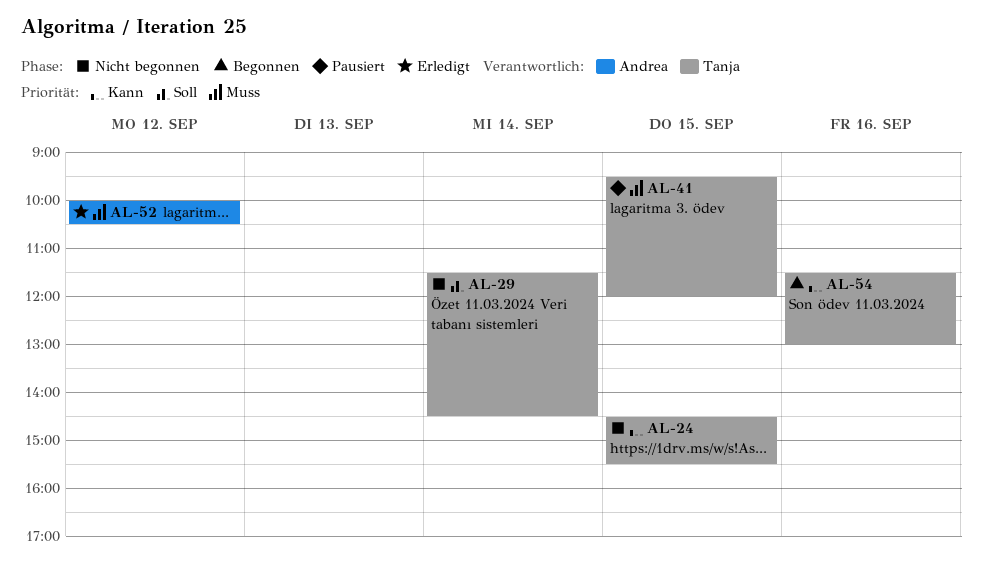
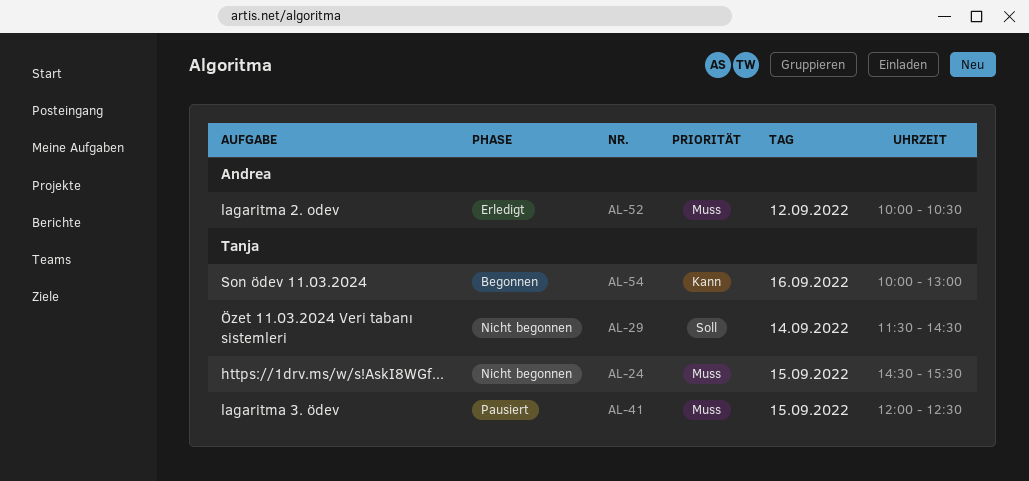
AL-24, priority: Kann -> Muss
AL-41, begins: 09:30 -> 12:00
AL-41, ends: 12:00 -> 12:30
AL-54, begins: 11:30 -> 10:00

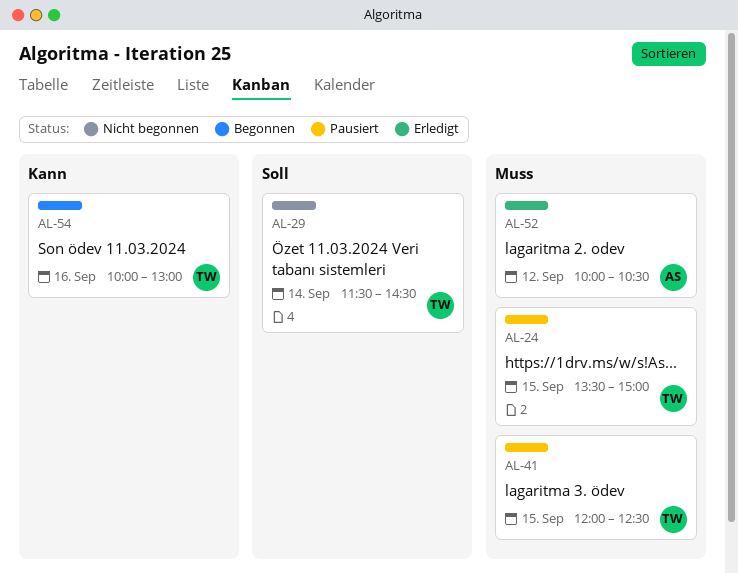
AL-24, status: Nicht begonnen -> Pausiert
AL-24, begins: 14:30 -> 13:30
AL-24, ends: 15:30 -> 15:00

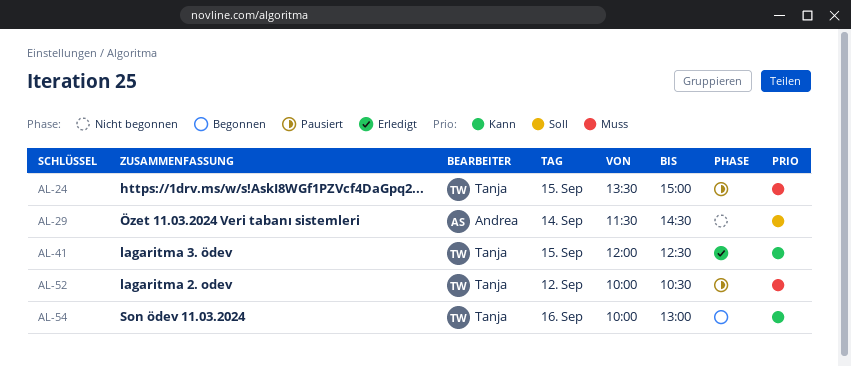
AL-29, owner: Tanja -> Andrea
AL-41, status: Pausiert -> Erledigt
AL-41, priority: Muss -> Kann
AL-52, status: Erledigt -> Pausiert
AL-52, owner: Andrea -> Tanja

